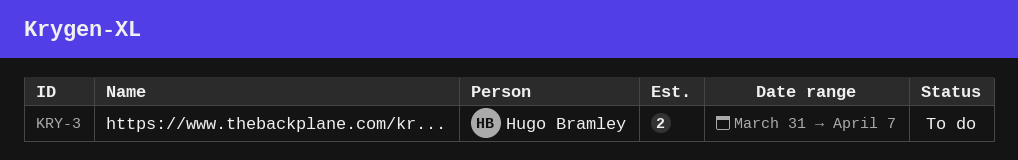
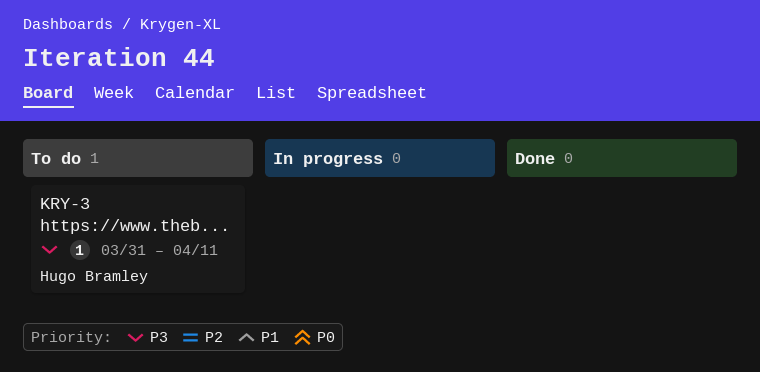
KRY-3, estimate: 2 -> 1
KRY-3, due: Apr 7 -> Apr 11

